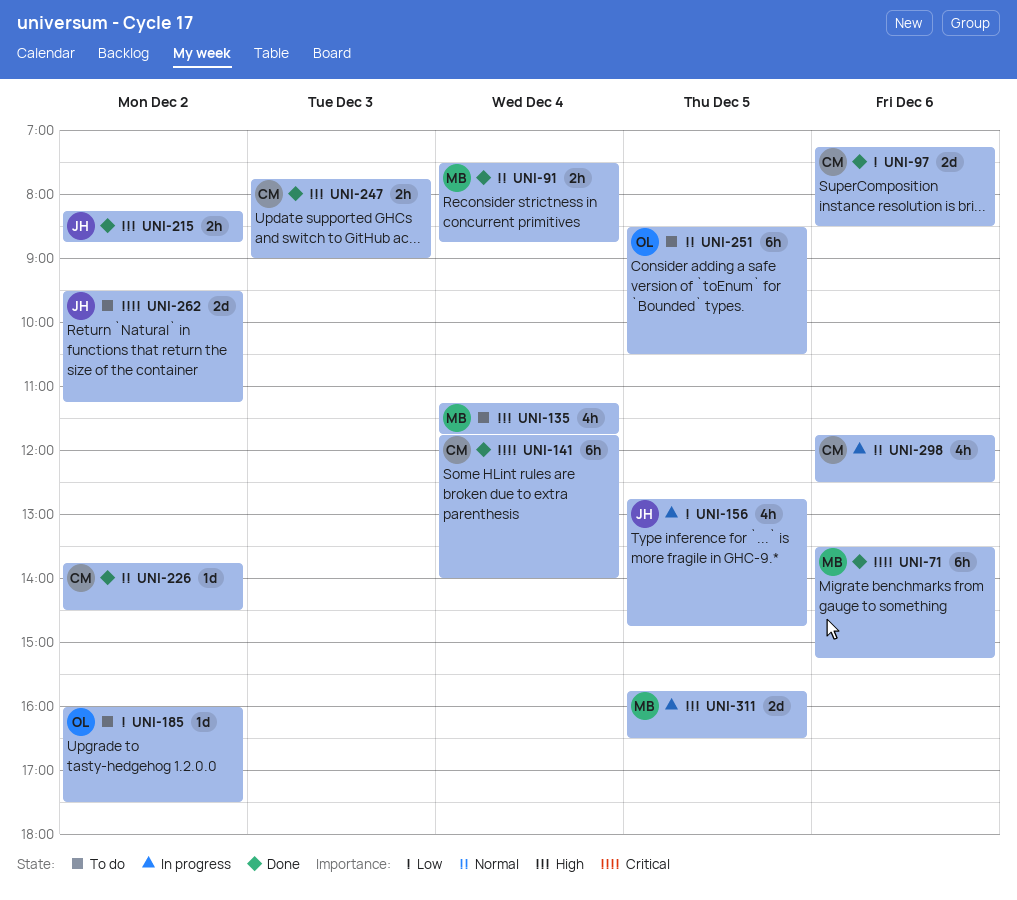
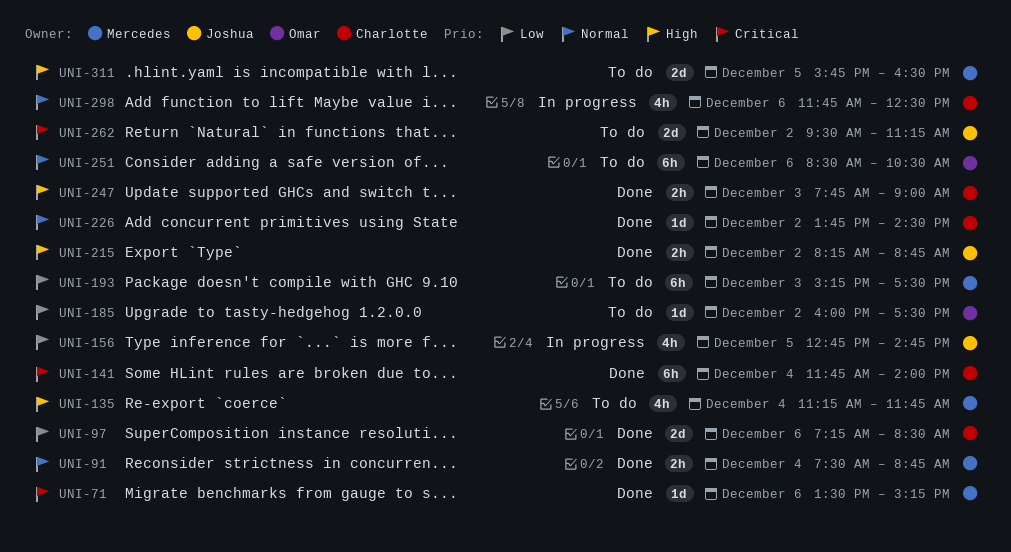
UNI-71, estimate: 6h -> 1d
UNI-193: none -> present
UNI-251, day: Dec 5 -> Dec 6
UNI-311, status: In progress -> To do

